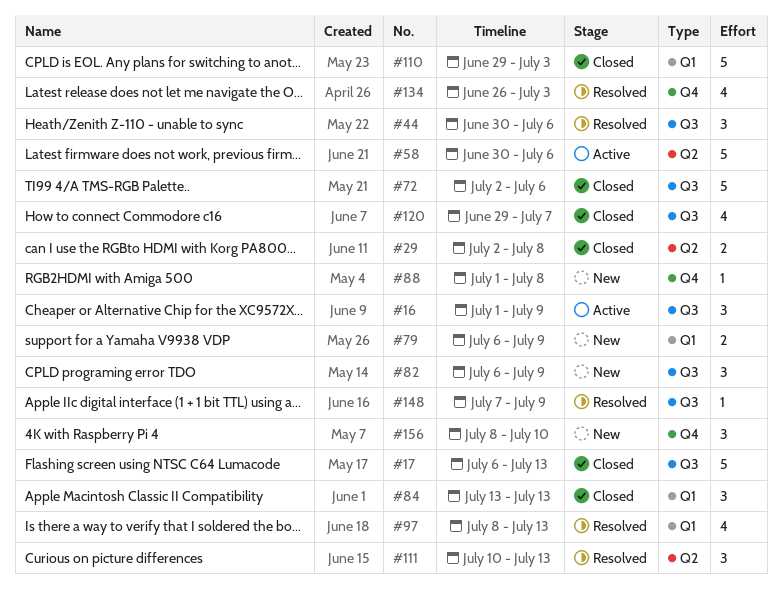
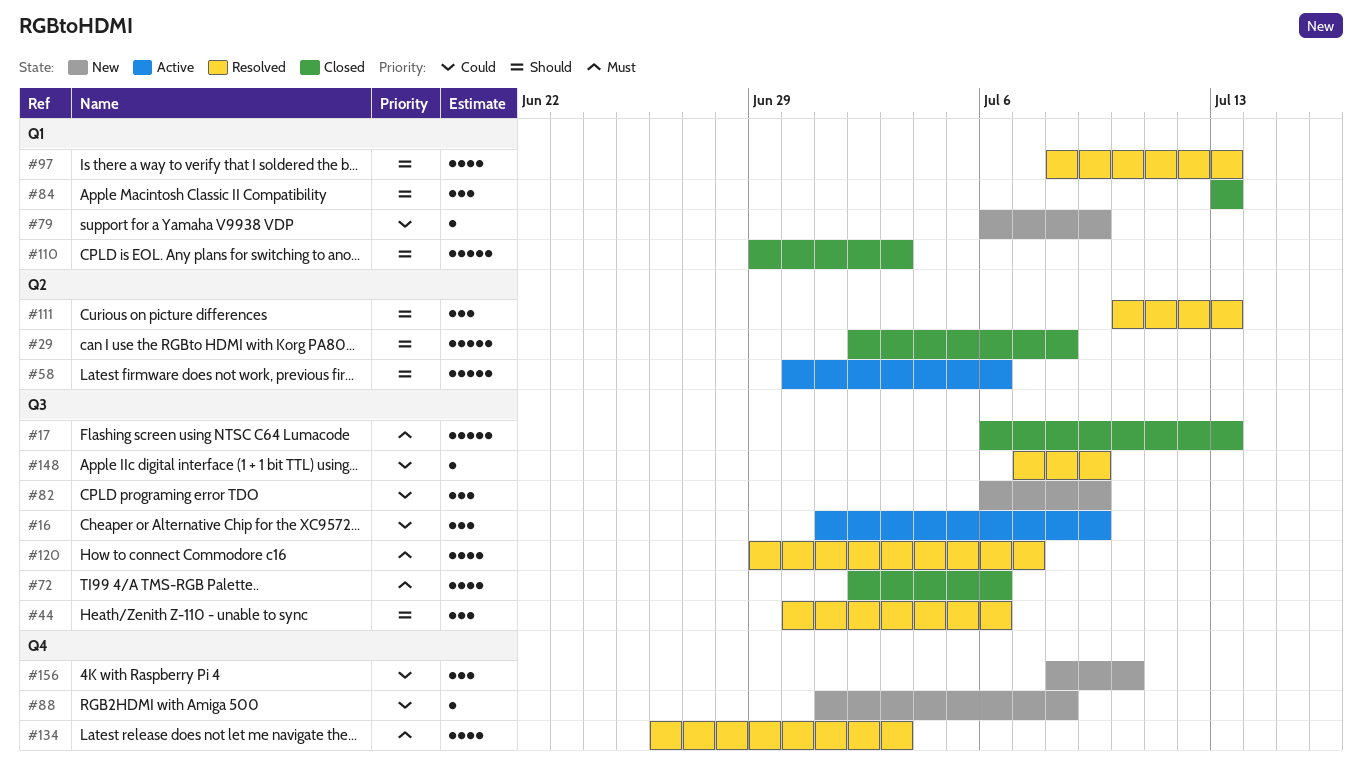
#29, estimate: 2 -> 5
#72, estimate: 5 -> 4
#79, estimate: 2 -> 1
#120, status: Closed -> Resolved

